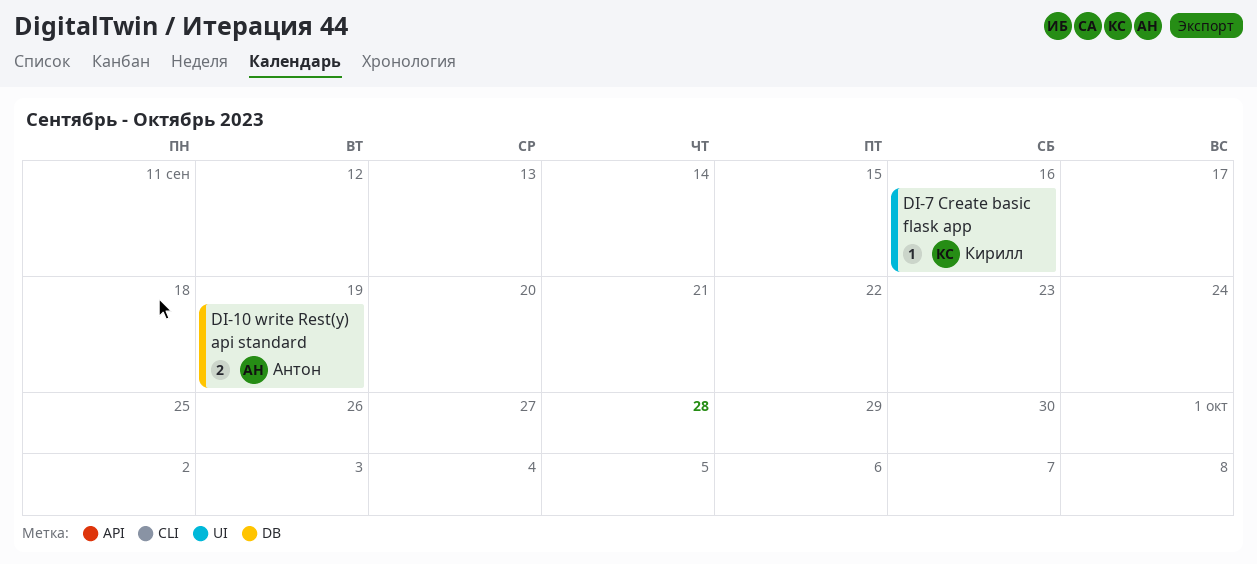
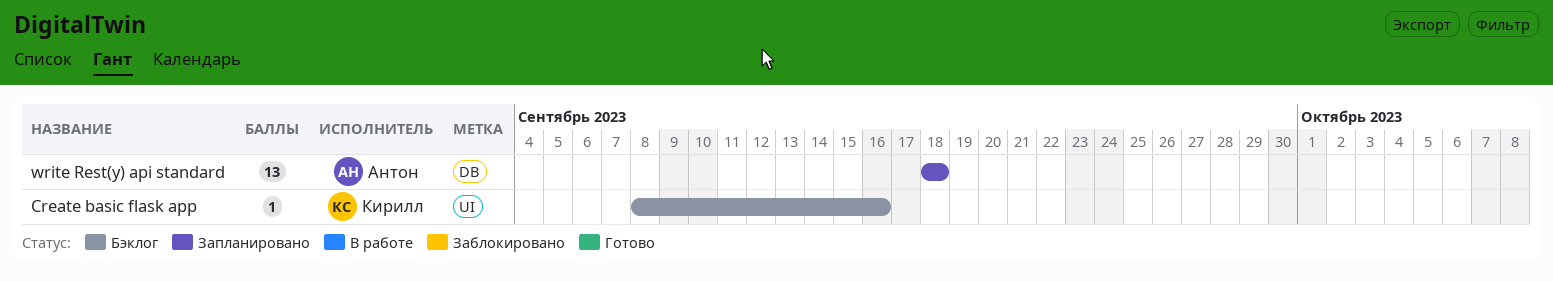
write Rest(y) api standard, estimate: 2 -> 13
write Rest(y) api standard, due: Sep 19 -> Sep 18

